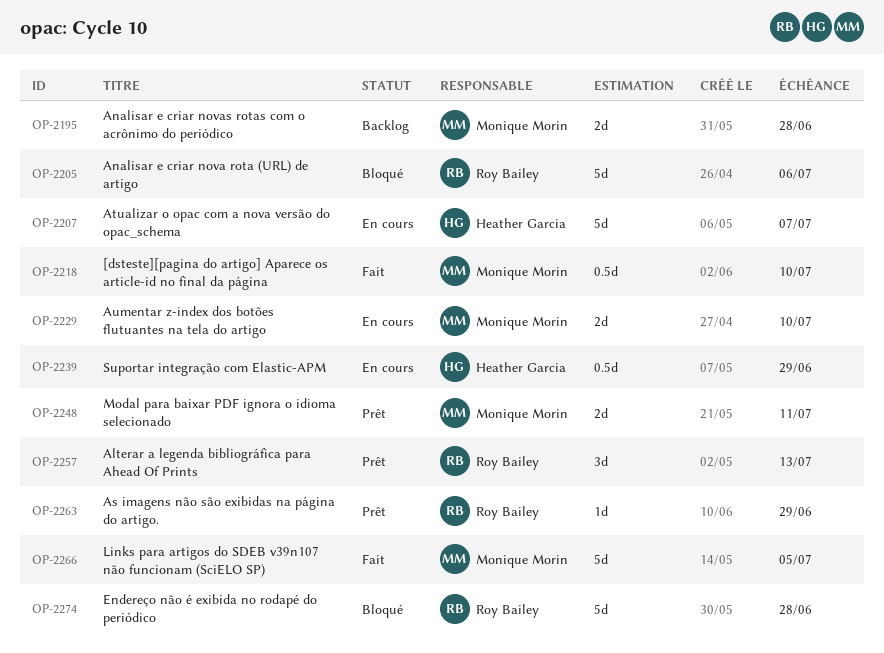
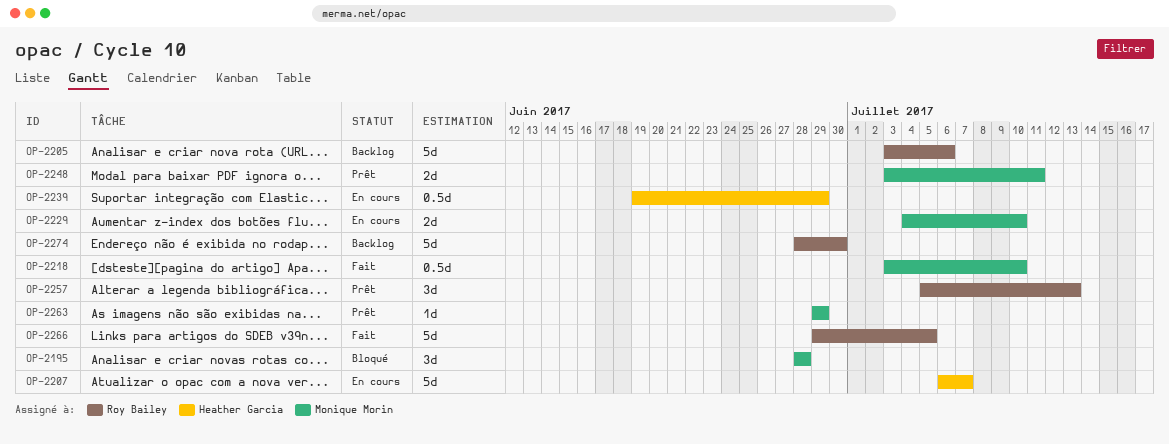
OP-2195, status: Backlog -> Bloqué
OP-2195, estimate: 2d -> 3d
OP-2205, status: Bloqué -> Backlog
OP-2263, owner: Roy Bailey -> Monique Morin
OP-2266, owner: Monique Morin -> Roy Bailey
OP-2274, status: Bloqué -> Backlog
OP-2274, due: Jun 28 -> Jun 30

